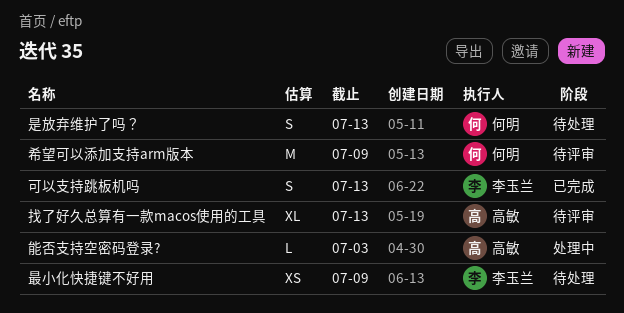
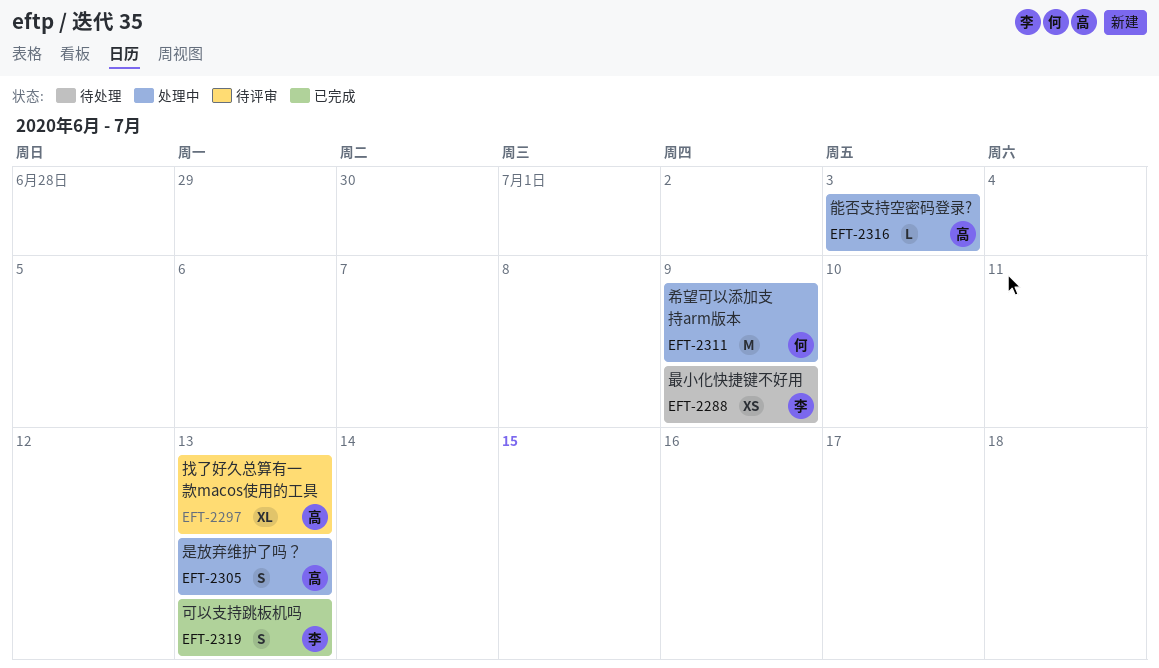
希望可以添加支持arm版本, status: 待评审 -> 处理中
是放弃维护了吗？, status: 待处理 -> 处理中
是放弃维护了吗？, owner: 何明 -> 高敏

